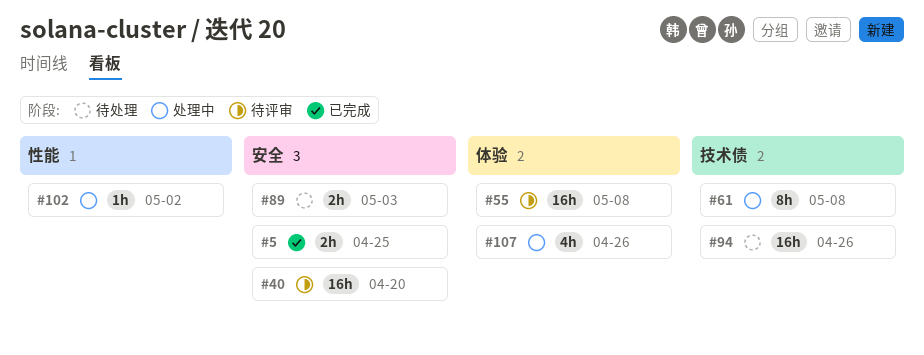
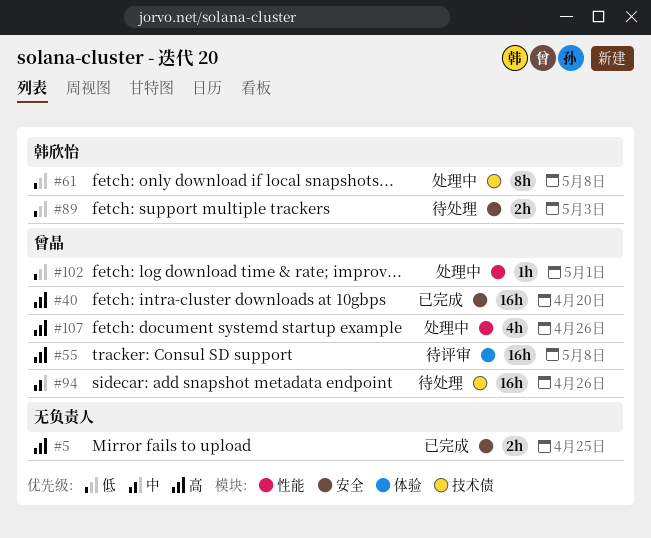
#40, status: 待评审 -> 已完成
#102, due: May 2 -> May 1
#107, label: 体验 -> 性能

